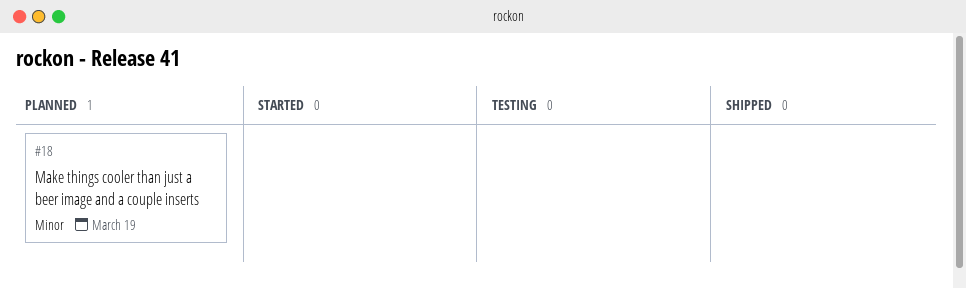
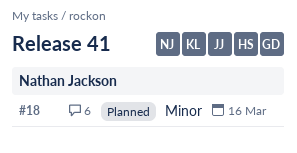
#18, due: Mar 19 -> Mar 16

